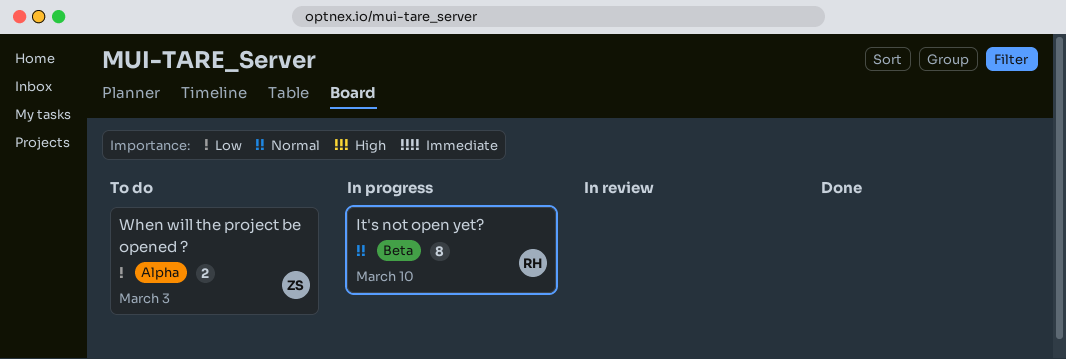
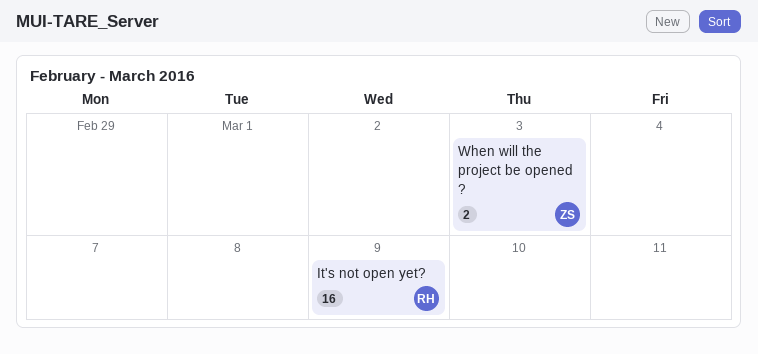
It's not open yet?, estimate: 8 -> 16
It's not open yet?, due: Mar 10 -> Mar 9

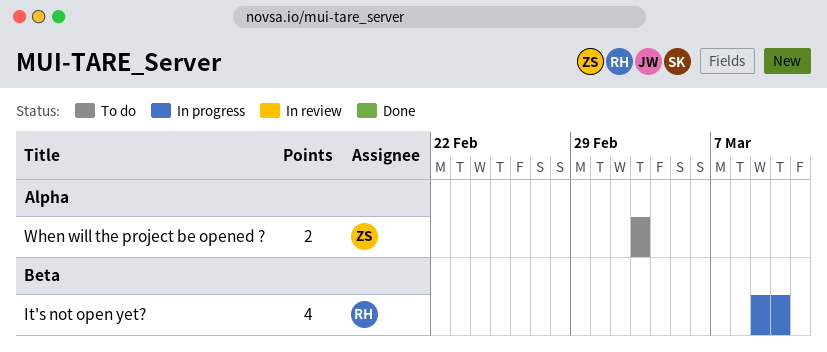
It's not open yet?, estimate: 16 -> 4
It's not open yet?, due: Mar 9 -> Mar 10

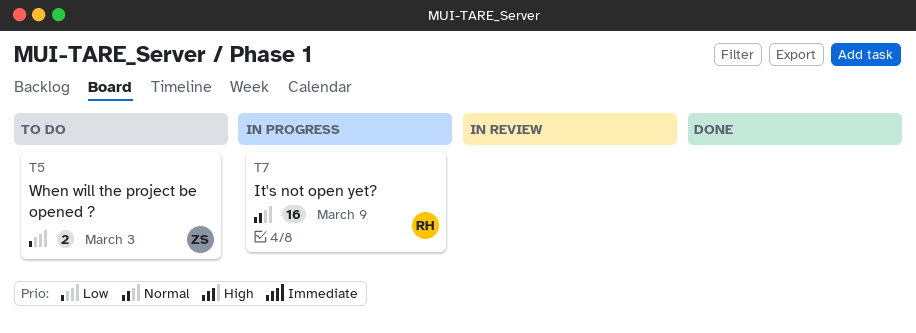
It's not open yet?, estimate: 4 -> 16
It's not open yet?, due: Mar 10 -> Mar 9

